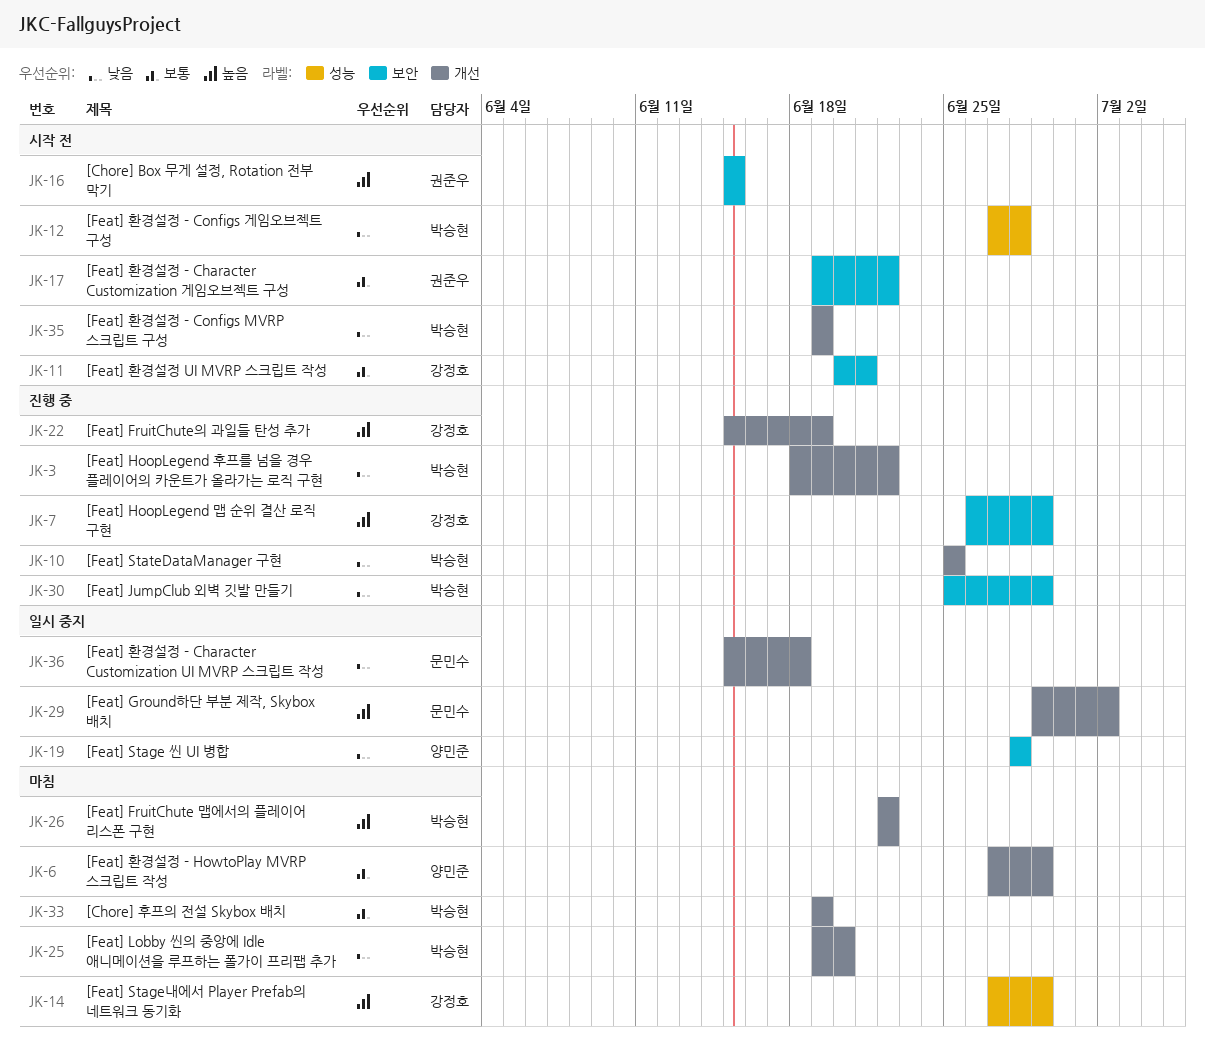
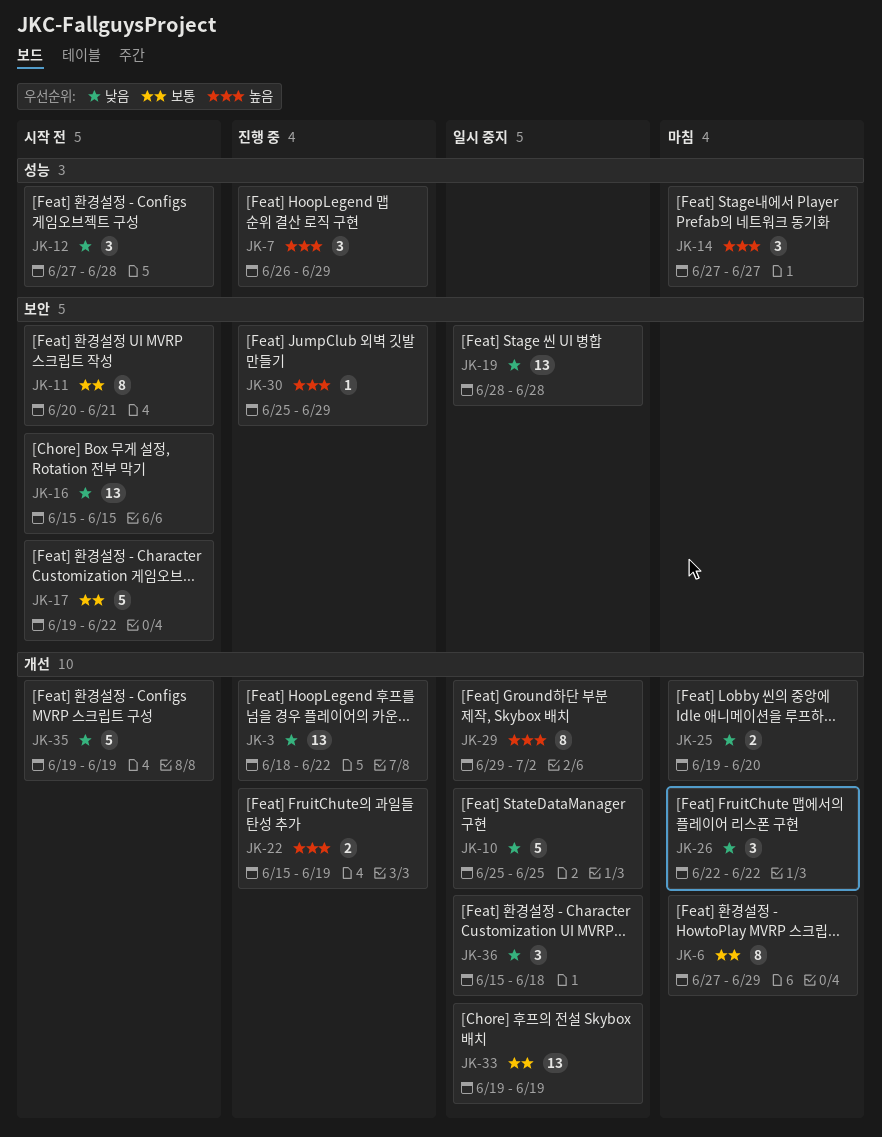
JK-7, label: 보안 -> 성능
JK-10, status: 진행 중 -> 일시 중지
JK-14, due: Jun 29 -> Jun 27
JK-16, priority: 높음 -> 낮음
JK-26, priority: 높음 -> 낮음
JK-30, priority: 낮음 -> 높음
JK-33, status: 마침 -> 일시 중지

